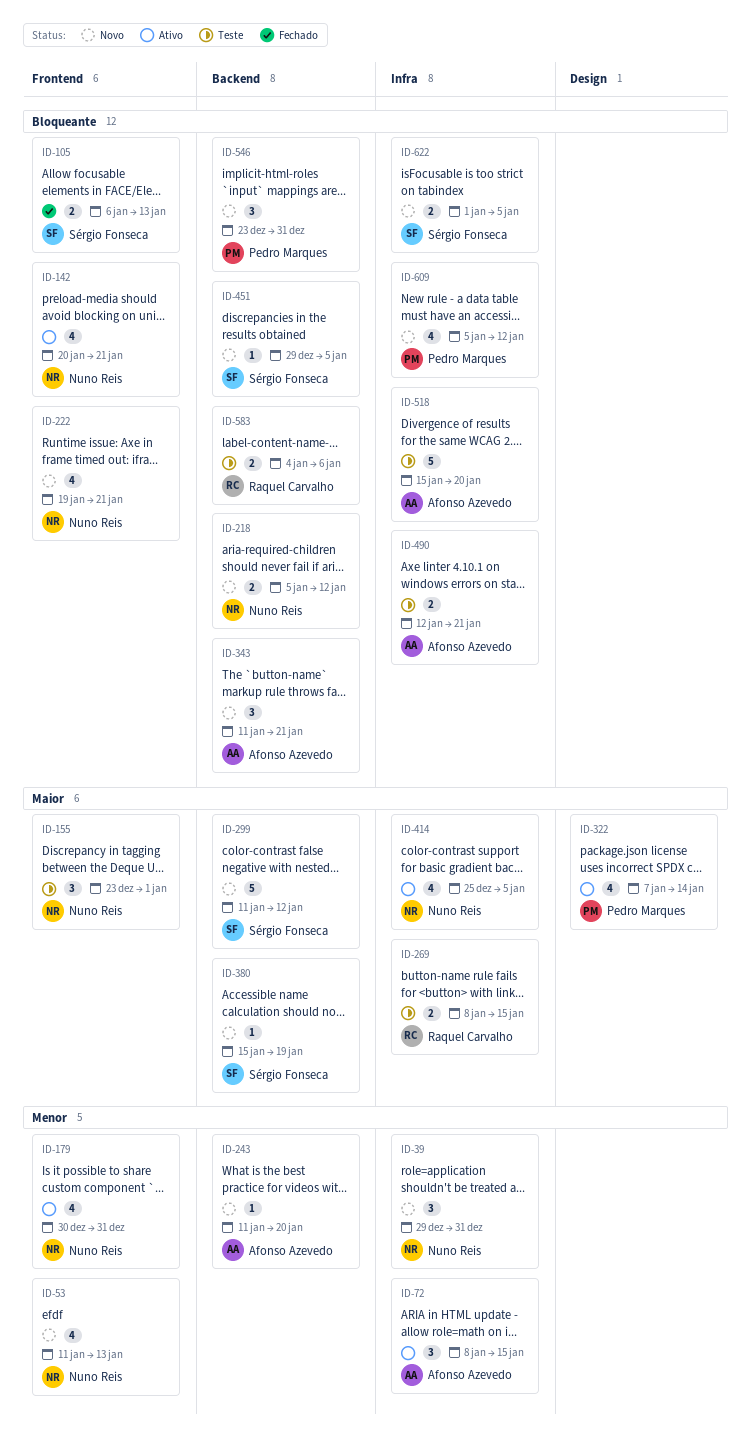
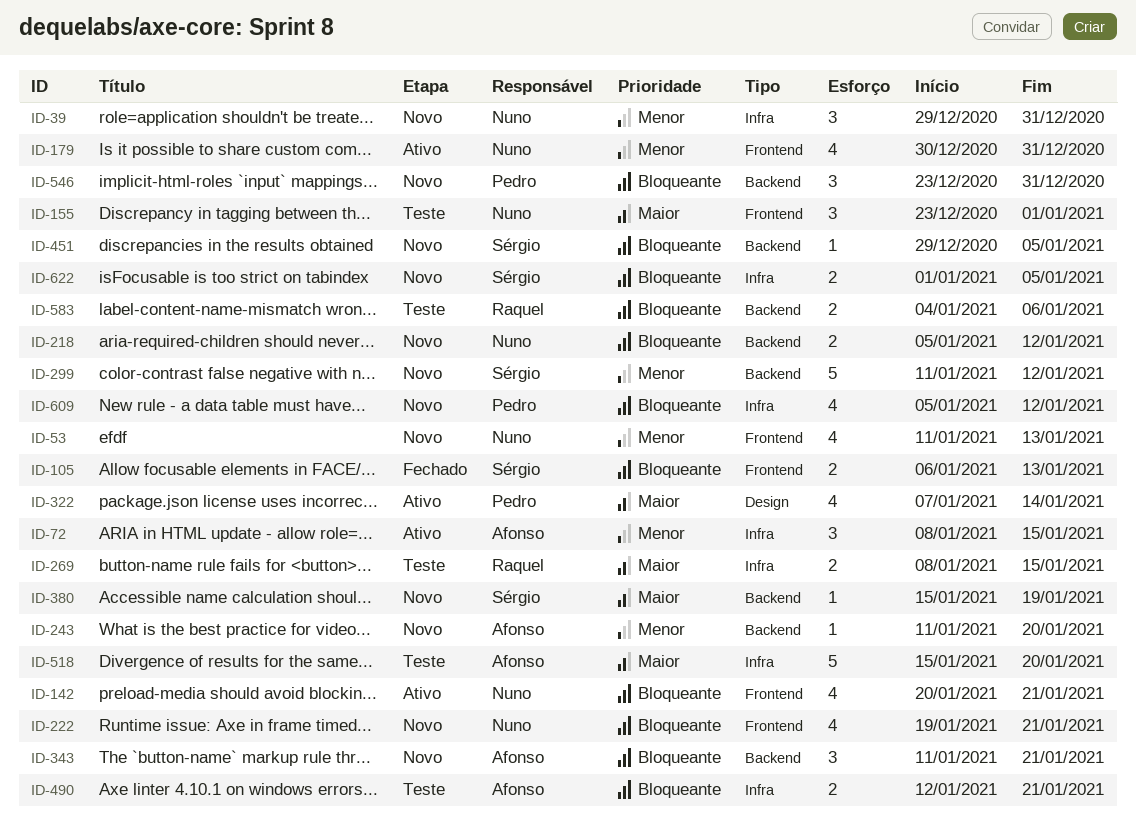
ID-299, priority: Maior -> Menor
ID-414: present -> none
ID-518, priority: Bloqueante -> Maior

